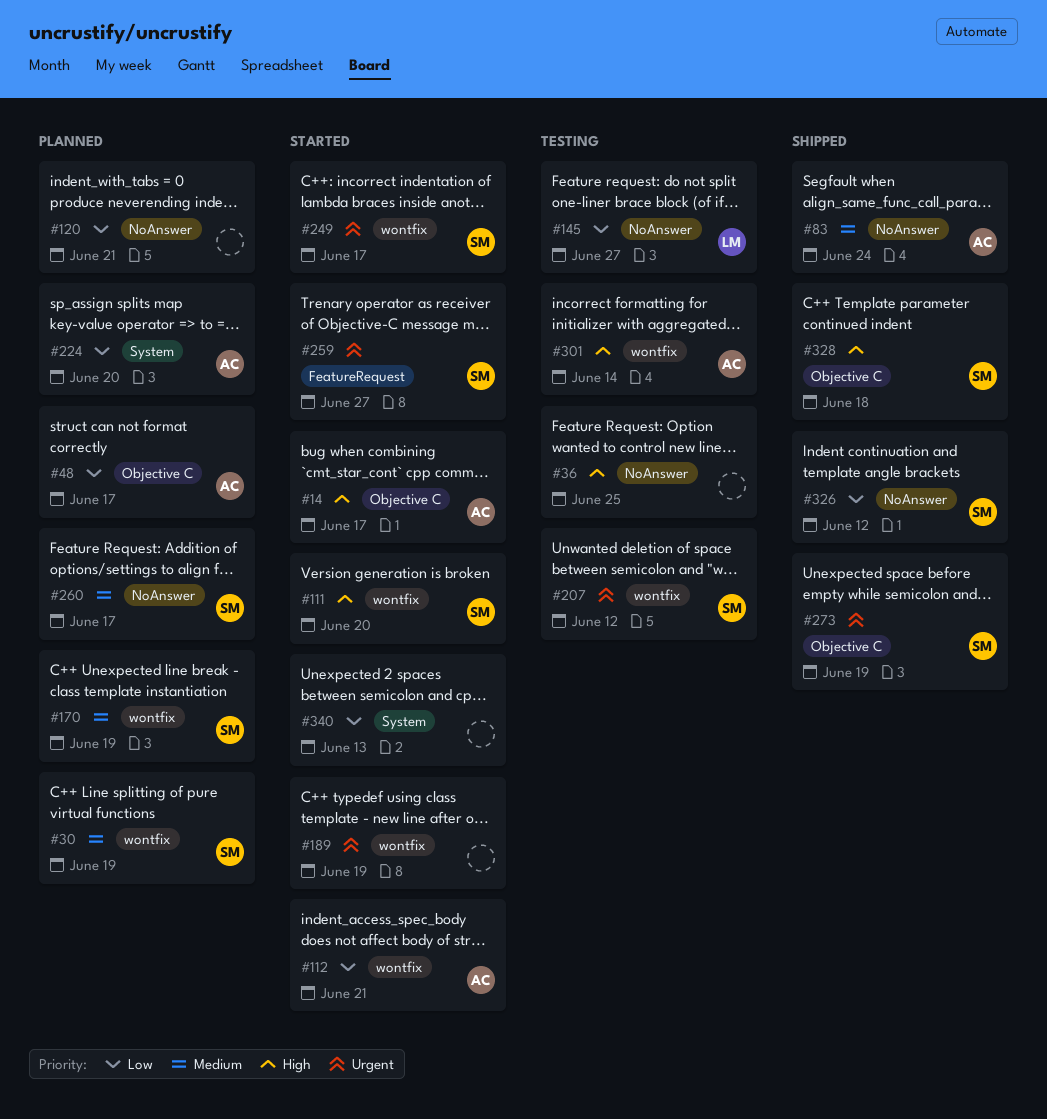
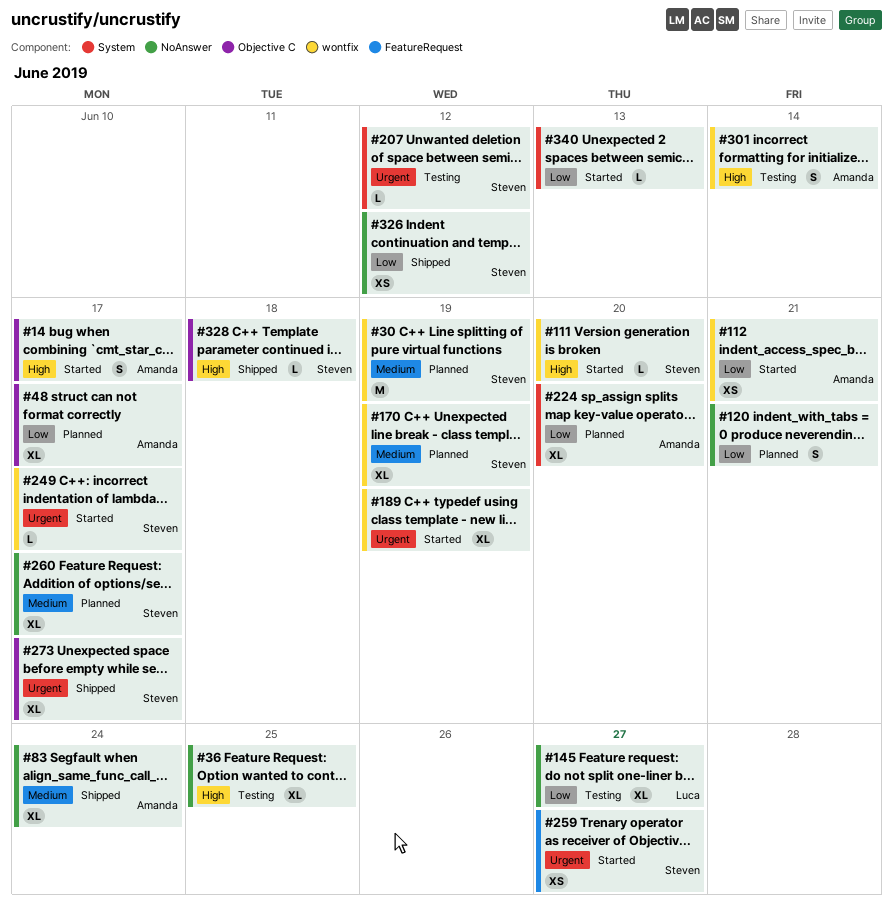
#207, label: wontfix -> System
#273, due: Jun 19 -> Jun 17

